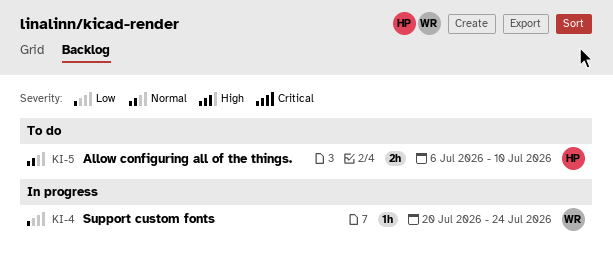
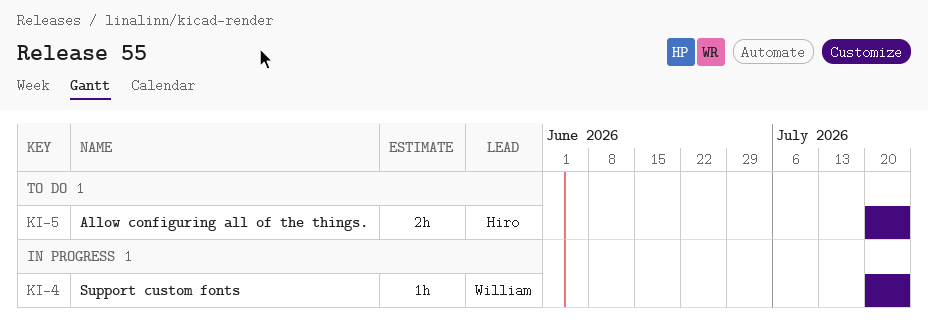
KI-5, start: Jul 6 -> Jul 20
KI-5, due: Jul 10 -> Jul 24

